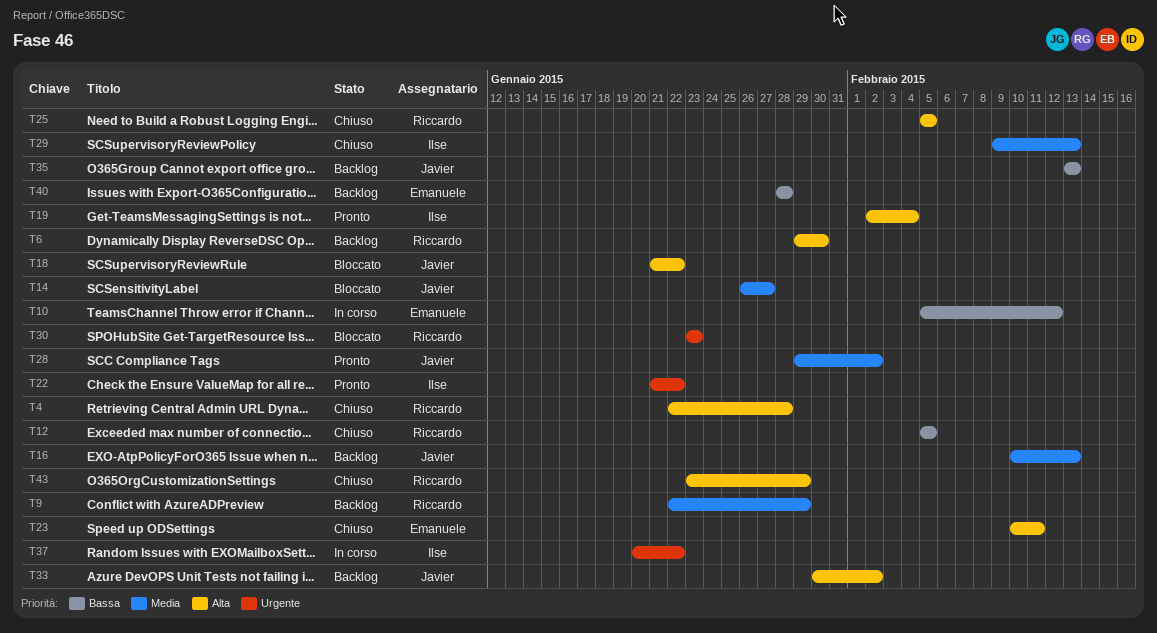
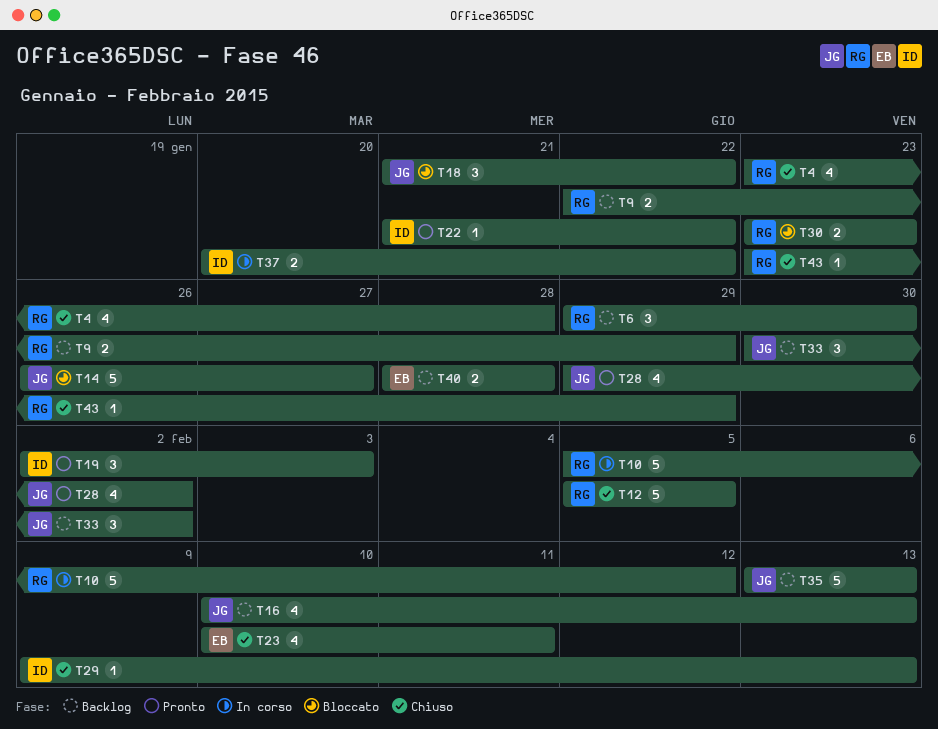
T4, start: Jan 22 -> Jan 23
T10, owner: Emanuele -> Riccardo
T19, due: Feb 4 -> Feb 3
T25: present -> none

